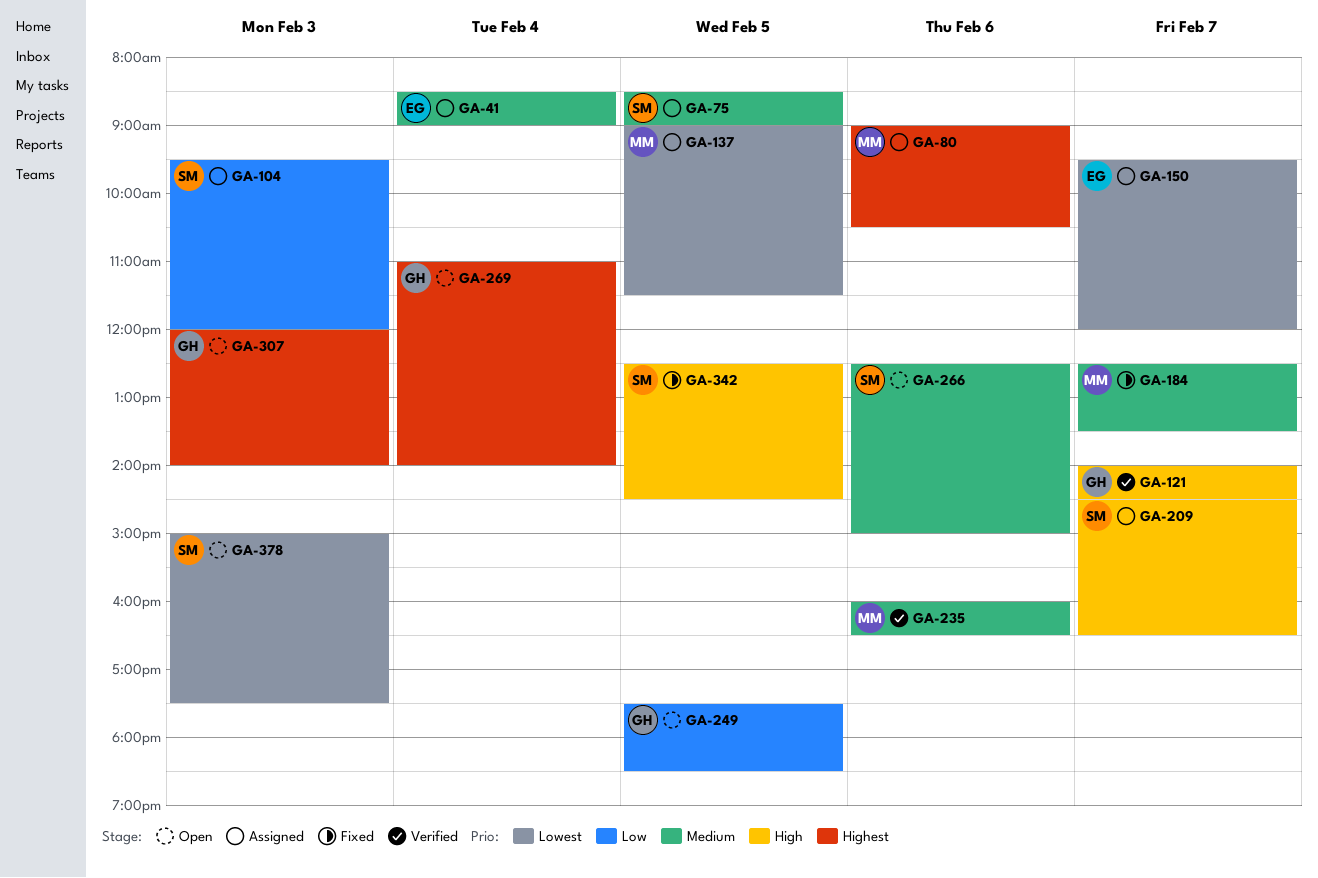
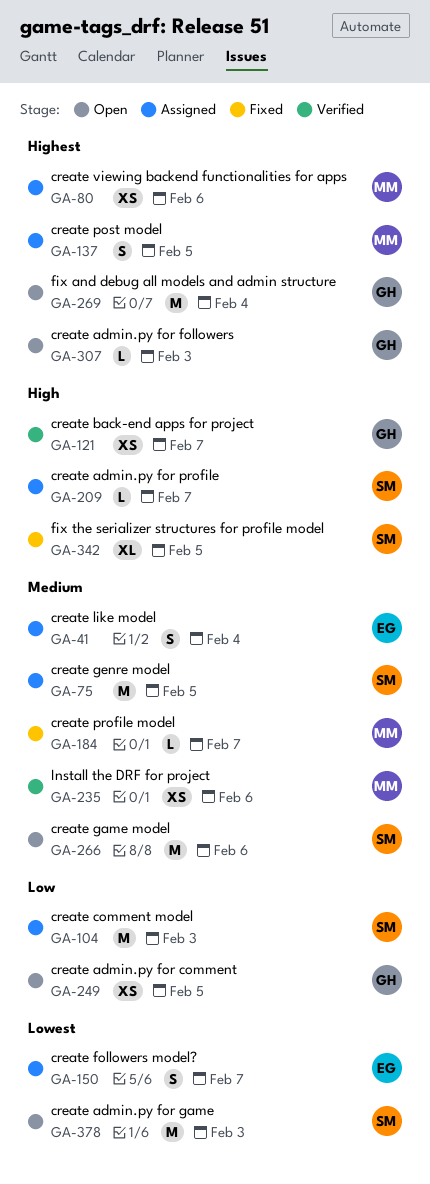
GA-137, priority: Lowest -> Highest

